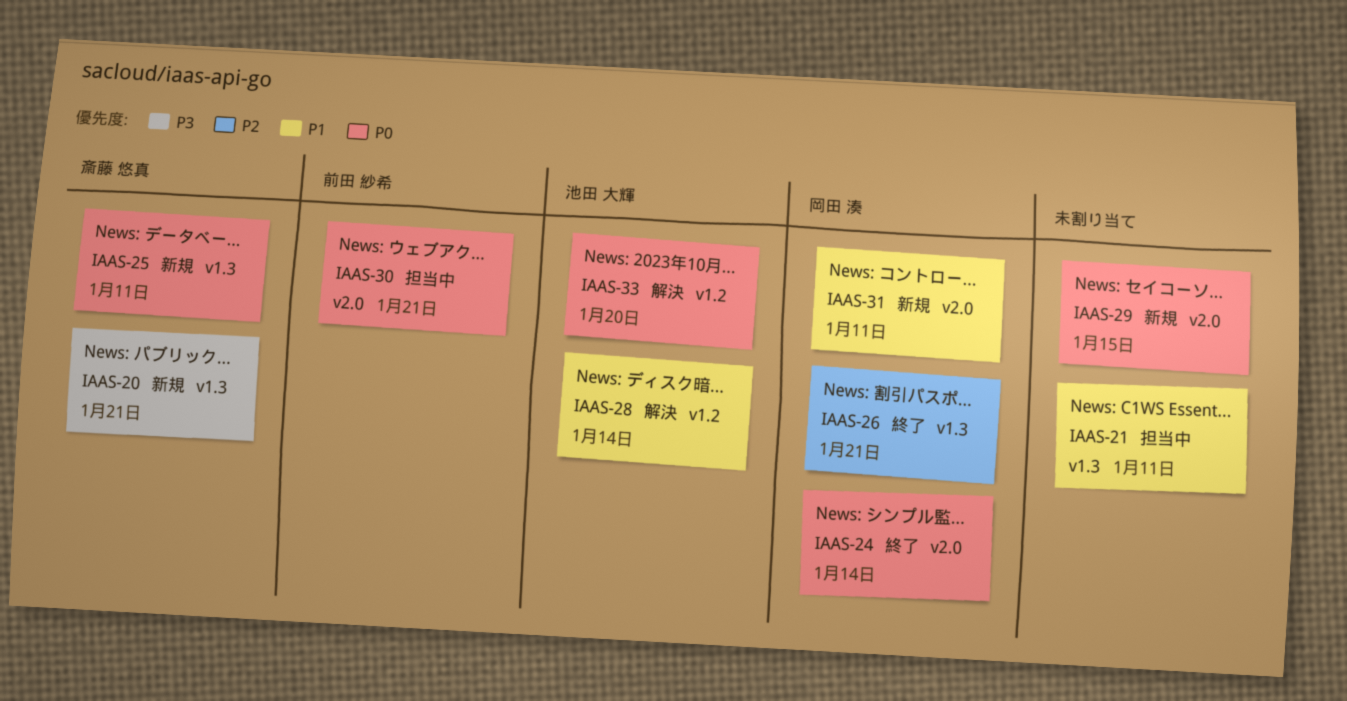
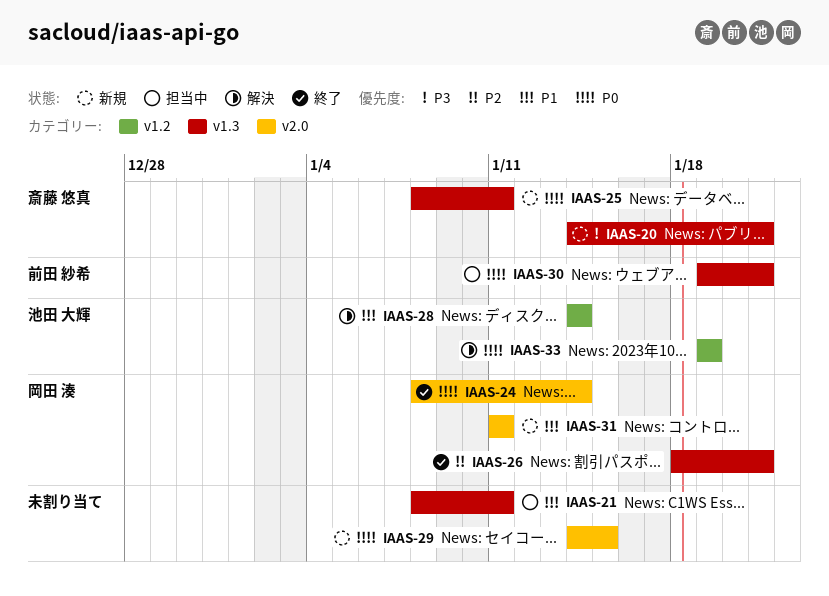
IAAS-30, label: v2.0 -> v1.3
IAAS-33, due: Jan 20 -> Jan 19

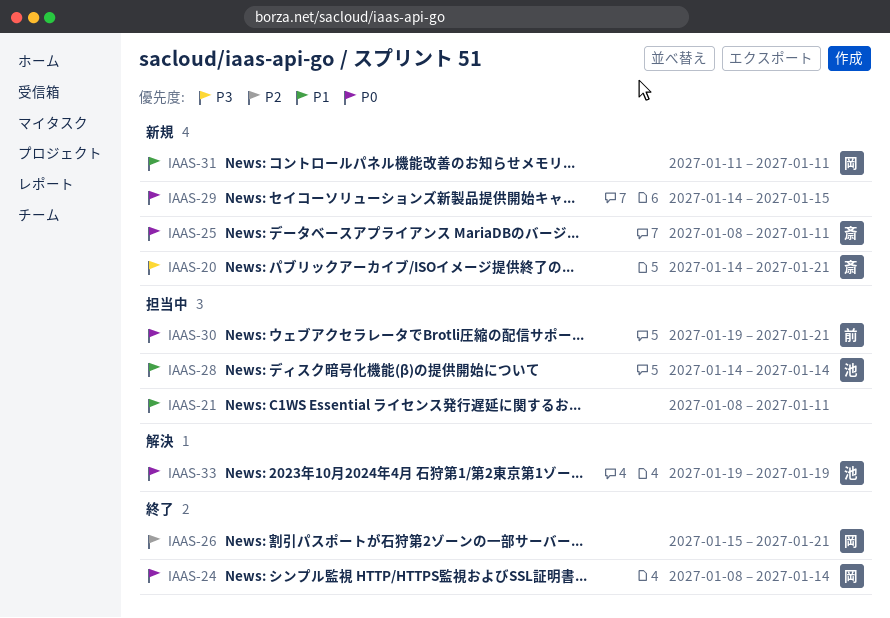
IAAS-26, start: Jan 18 -> Jan 15
IAAS-28, status: 解決 -> 担当中

